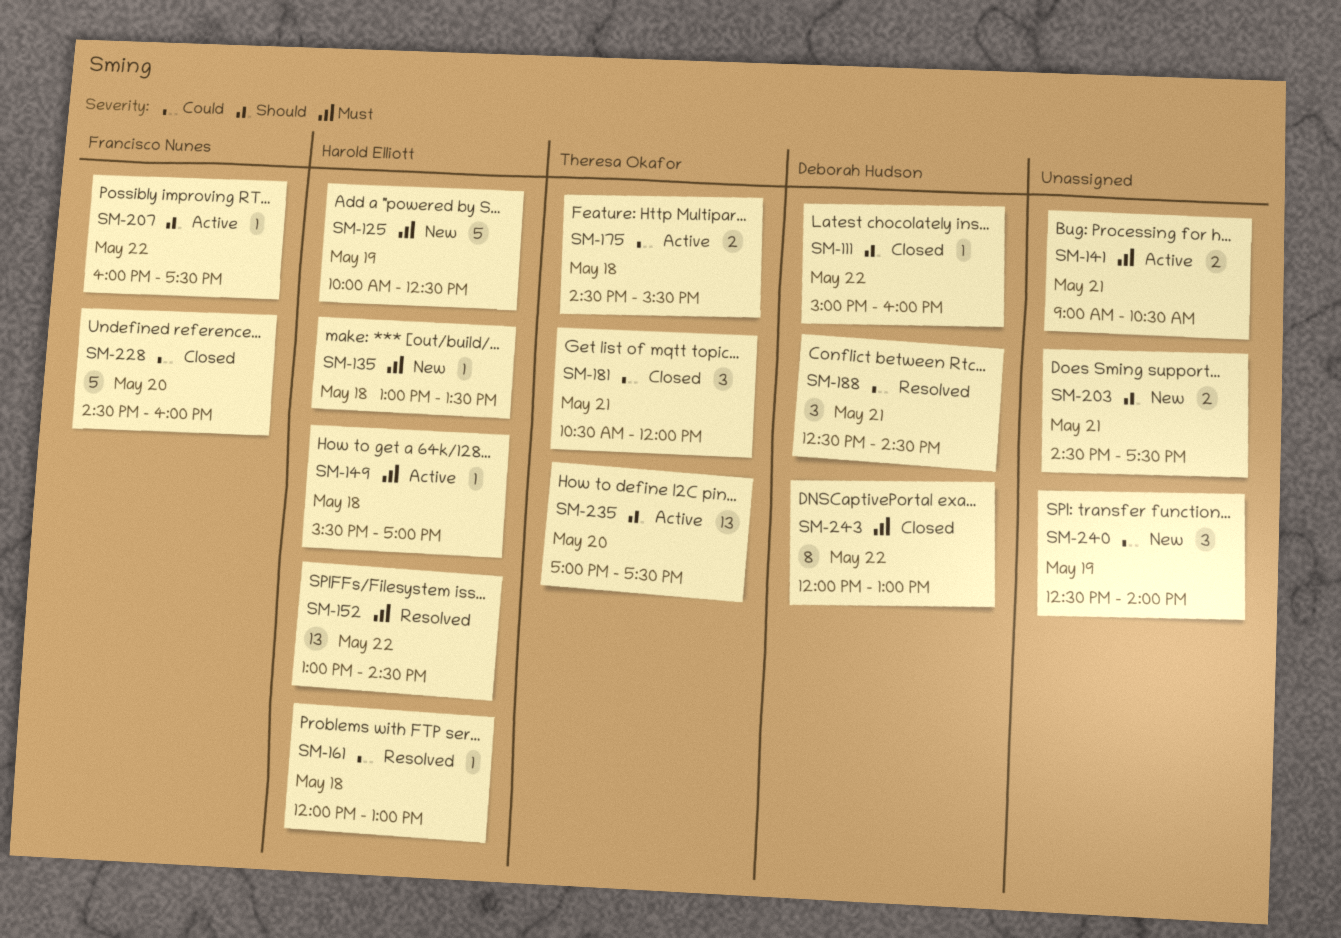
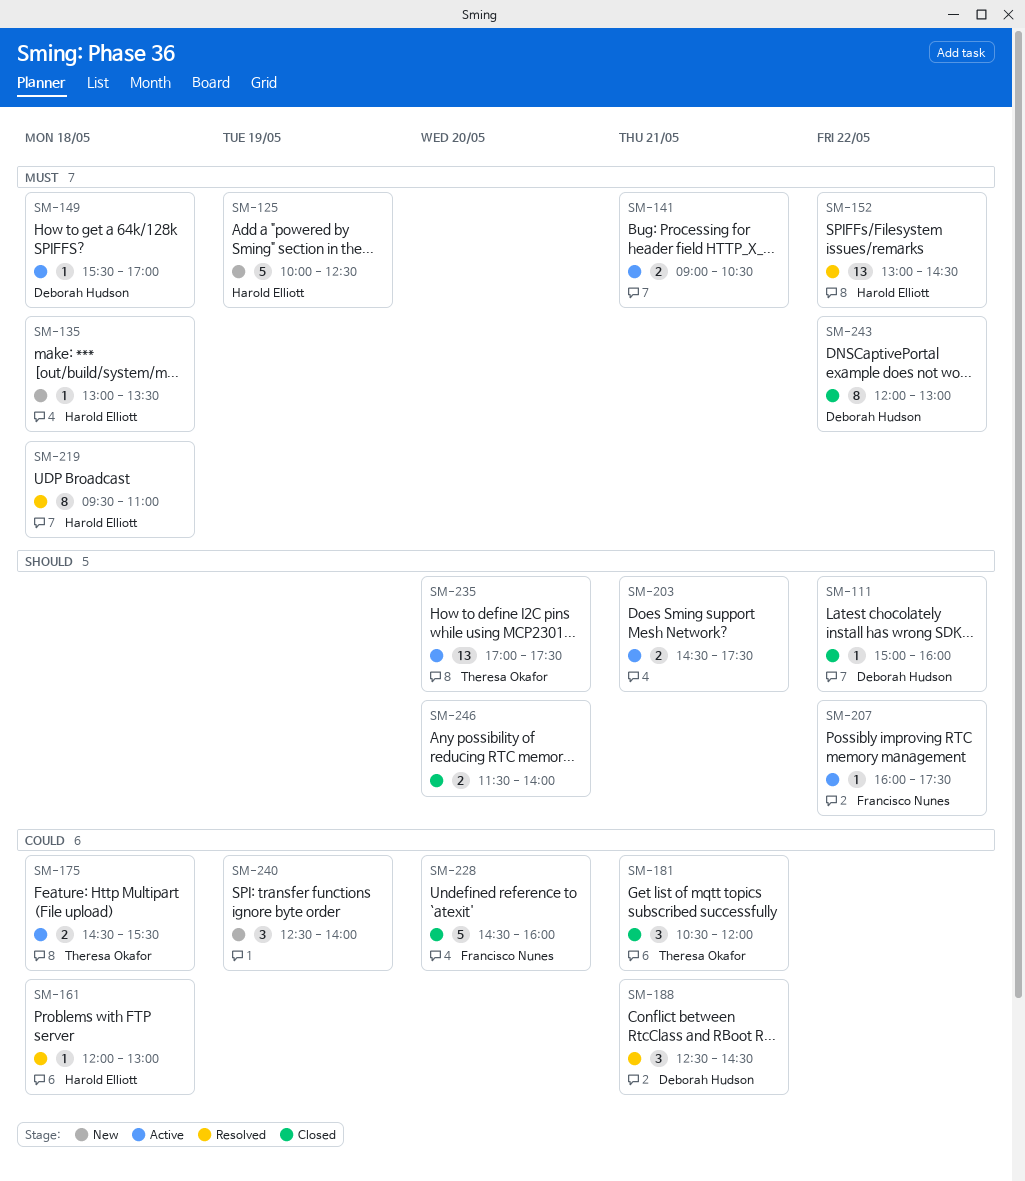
SM-149, owner: Harold Elliott -> Deborah Hudson
SM-203, status: New -> Active
SM-219: none -> present
SM-246: none -> present

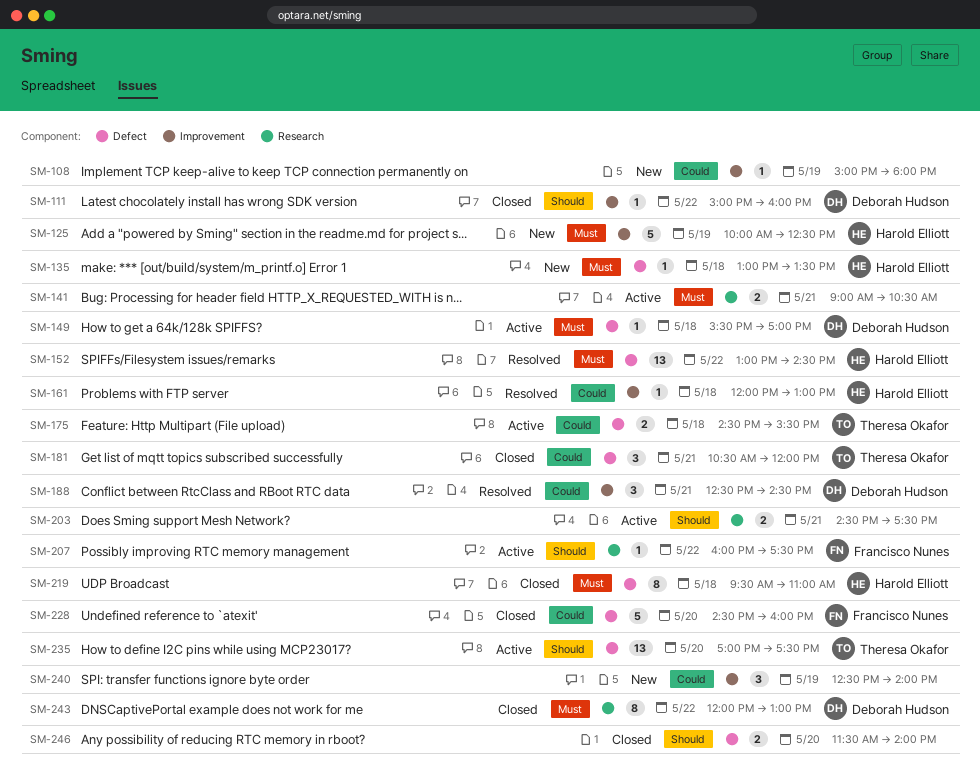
SM-108: none -> present
SM-219, status: Resolved -> Closed

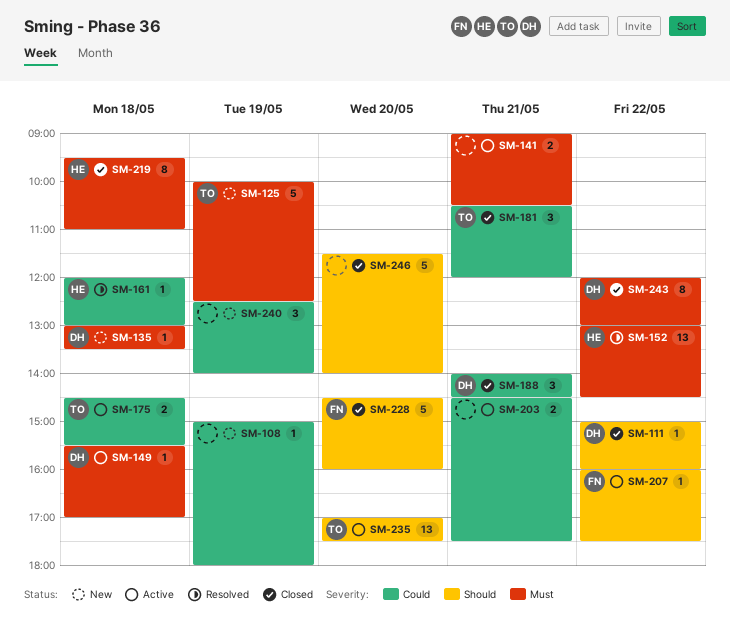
SM-125, owner: Harold Elliott -> Theresa Okafor
SM-135, owner: Harold Elliott -> Deborah Hudson
SM-188, status: Resolved -> Closed
SM-188, begins: 12:30 -> 14:00
SM-203, priority: Should -> Could
SM-228, priority: Could -> Should
SM-246, estimate: 2 -> 5

